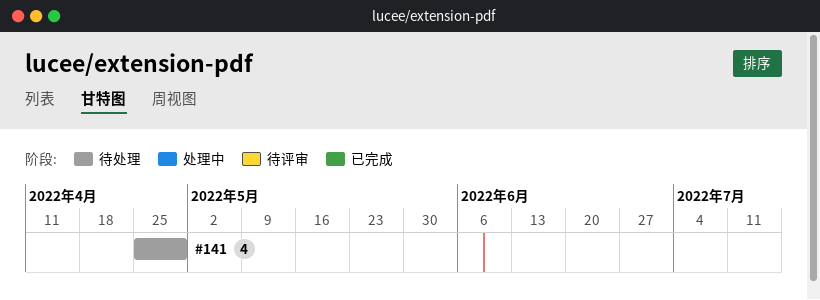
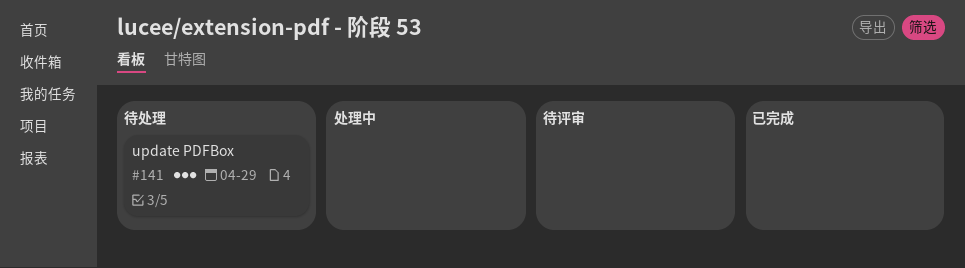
#141, estimate: 4 -> 3

